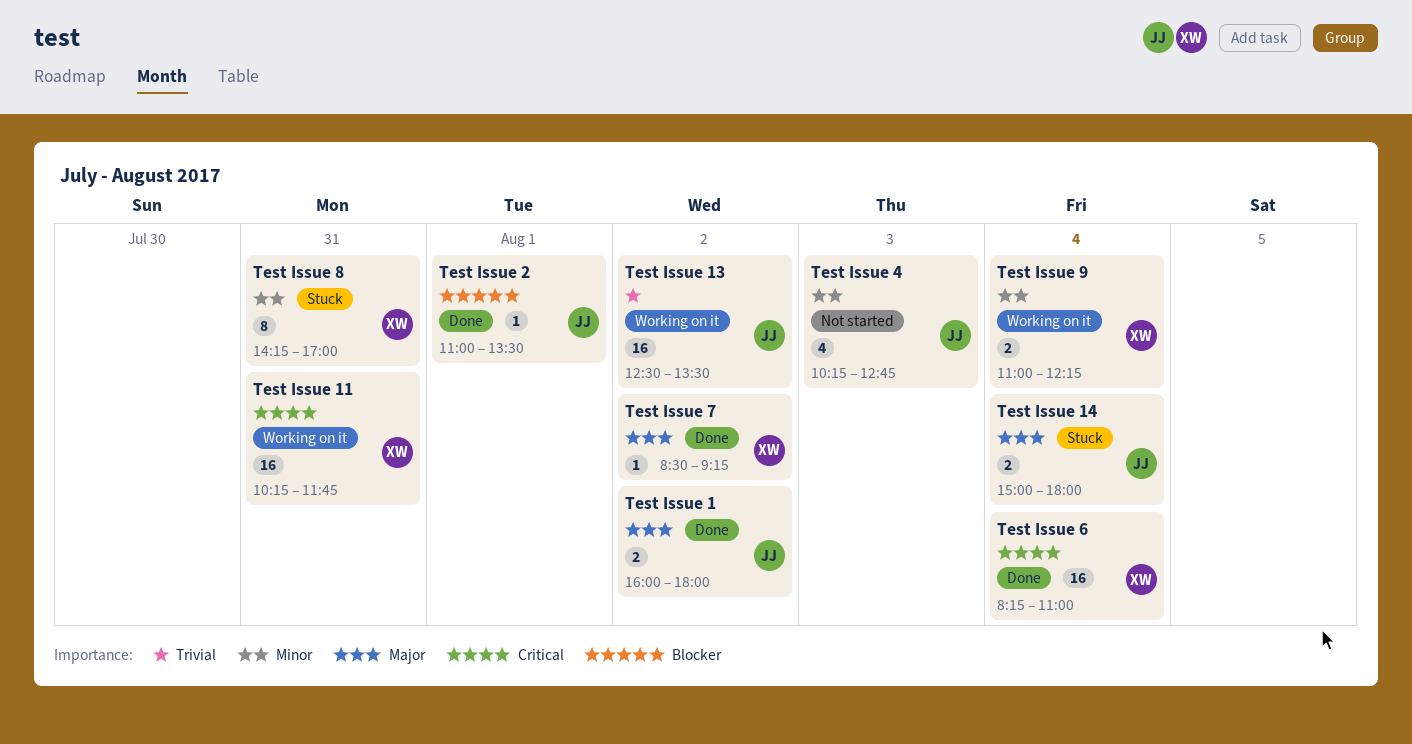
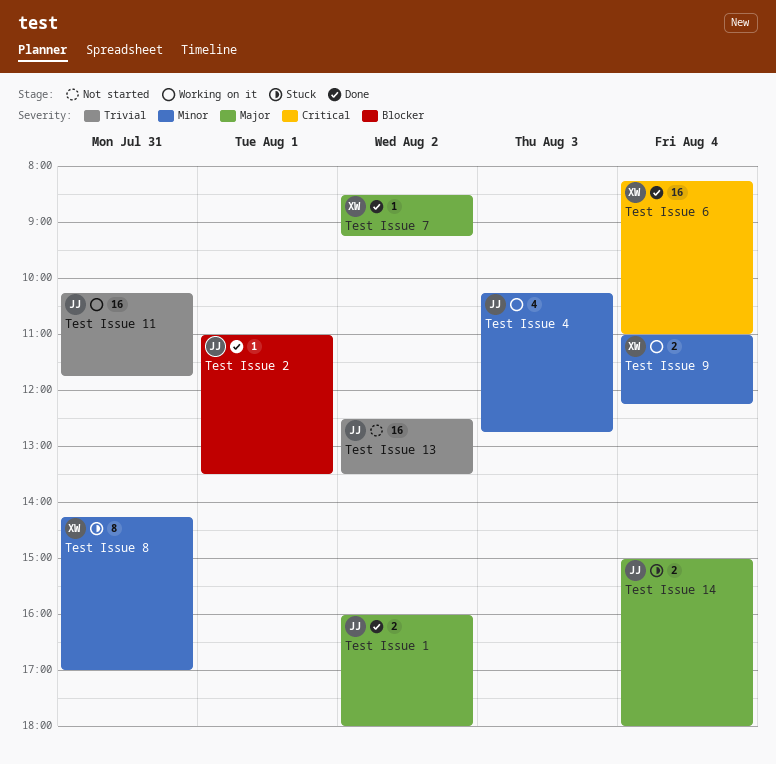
Test Issue 11, owner: XW -> JJ
Test Issue 11, priority: Critical -> Trivial
Test Issue 13, status: Working on it -> Not started
Test Issue 4, status: Not started -> Working on it

